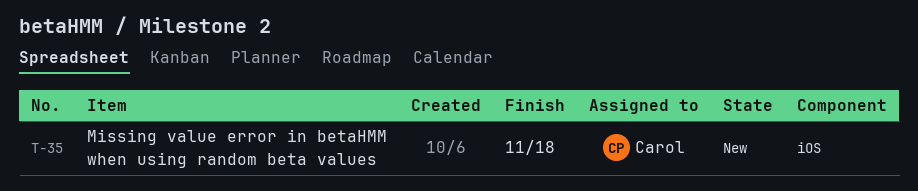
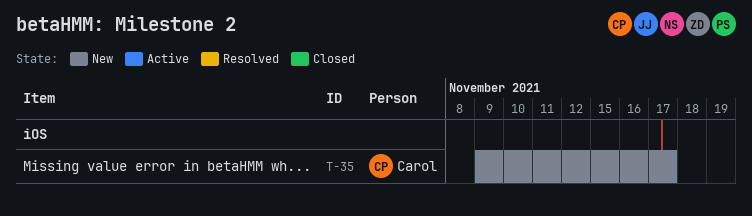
T-35, due: Nov 18 -> Nov 17

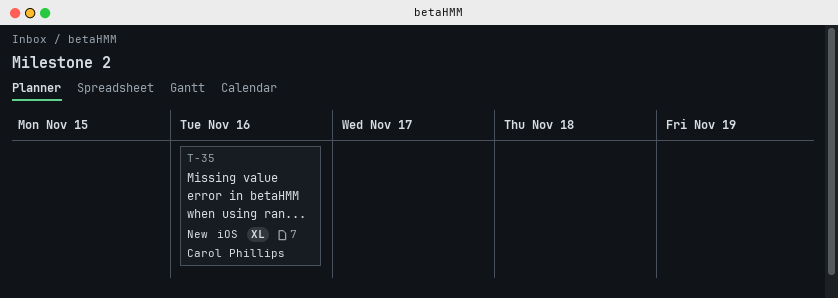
T-35, due: Nov 17 -> Nov 16

